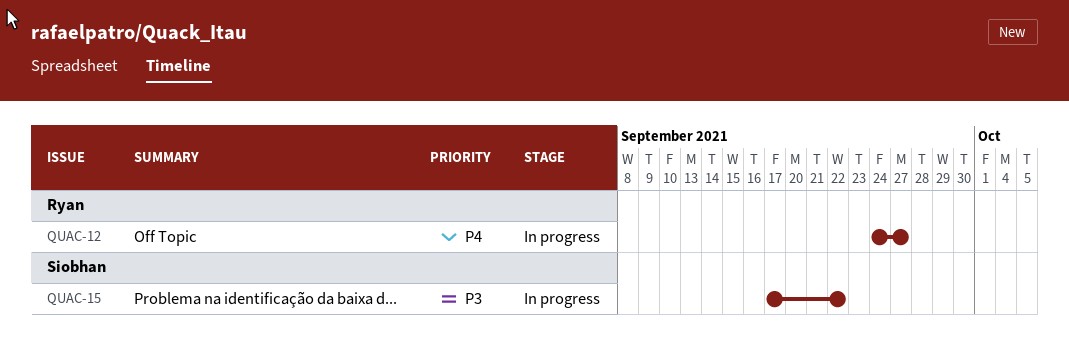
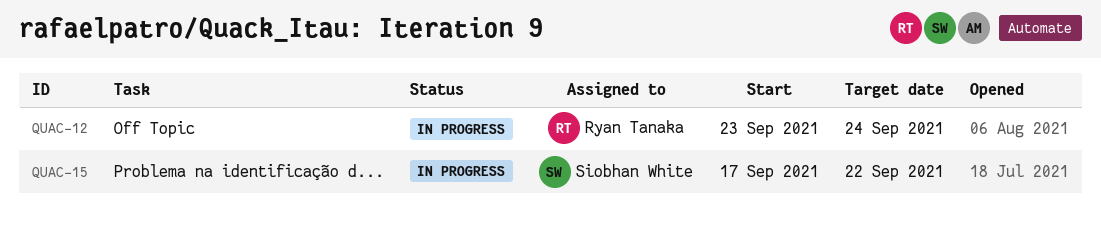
QUAC-12, start: Sep 24 -> Sep 23
QUAC-12, due: Sep 27 -> Sep 24

